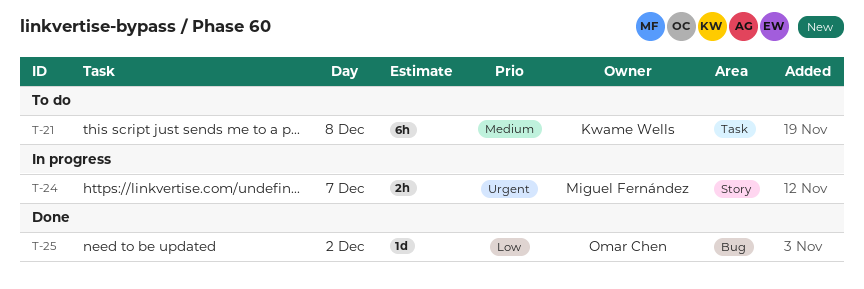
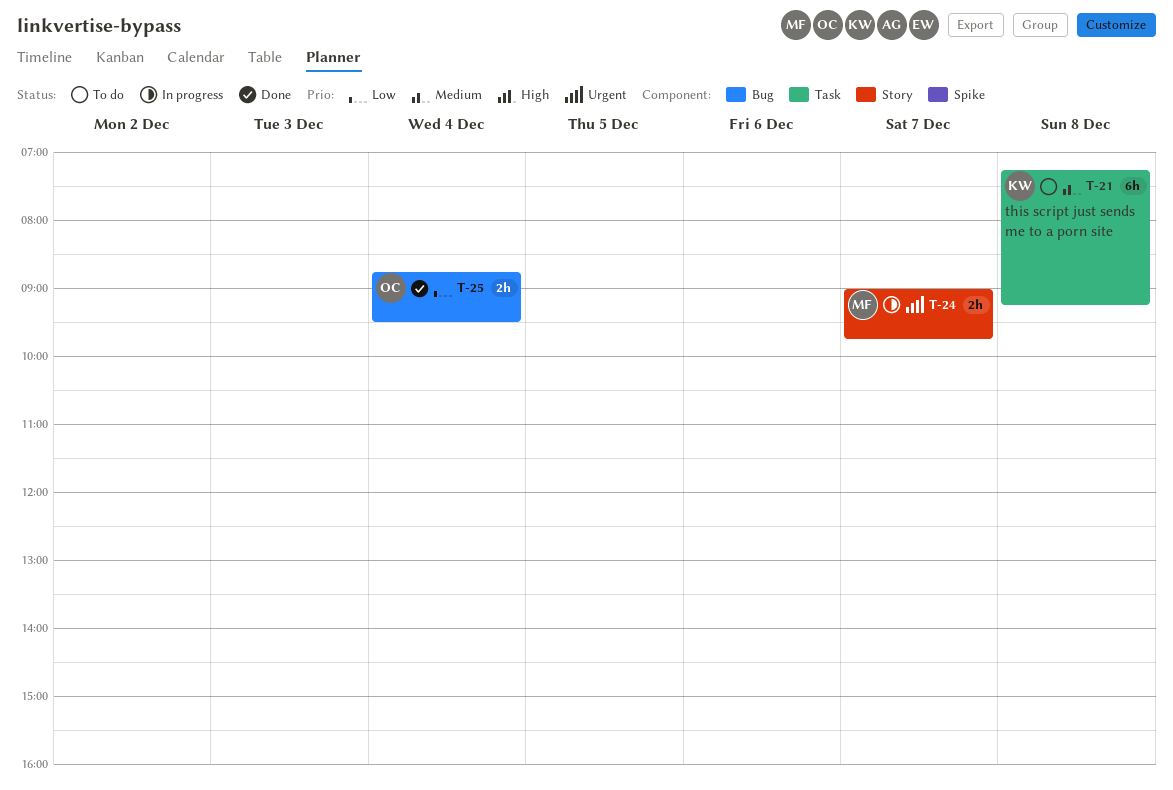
T-25, estimate: 1d -> 2h
T-25, day: Dec 2 -> Dec 4

